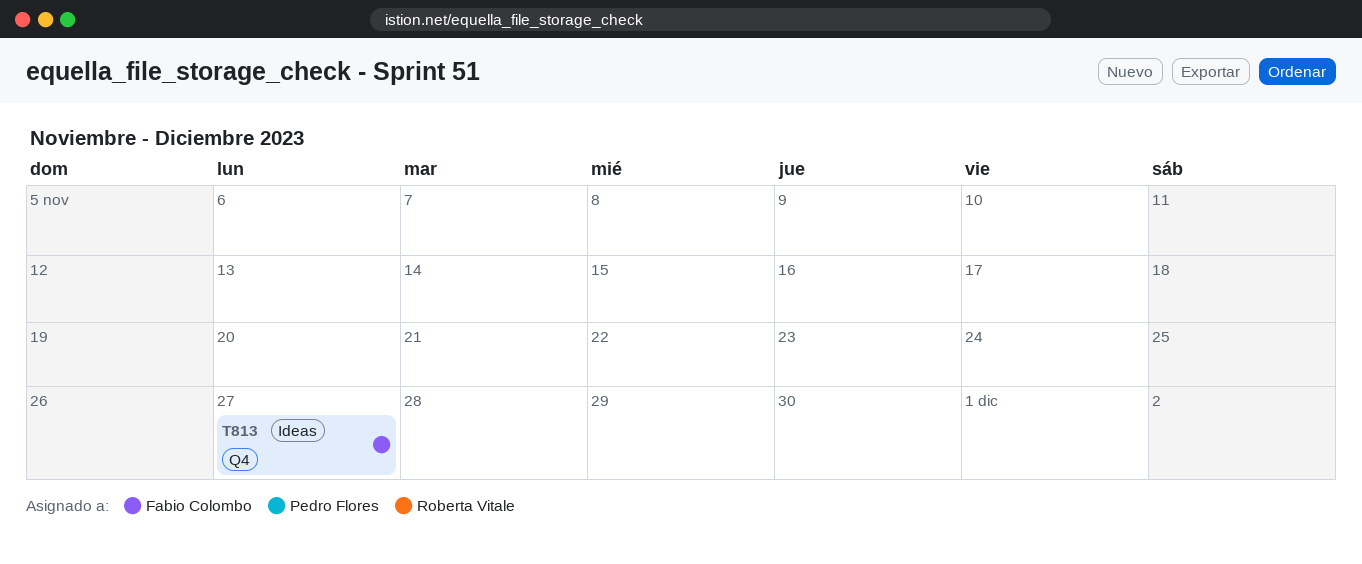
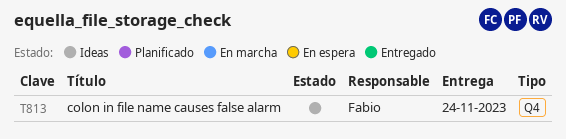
T813, due: Nov 27 -> Nov 24

